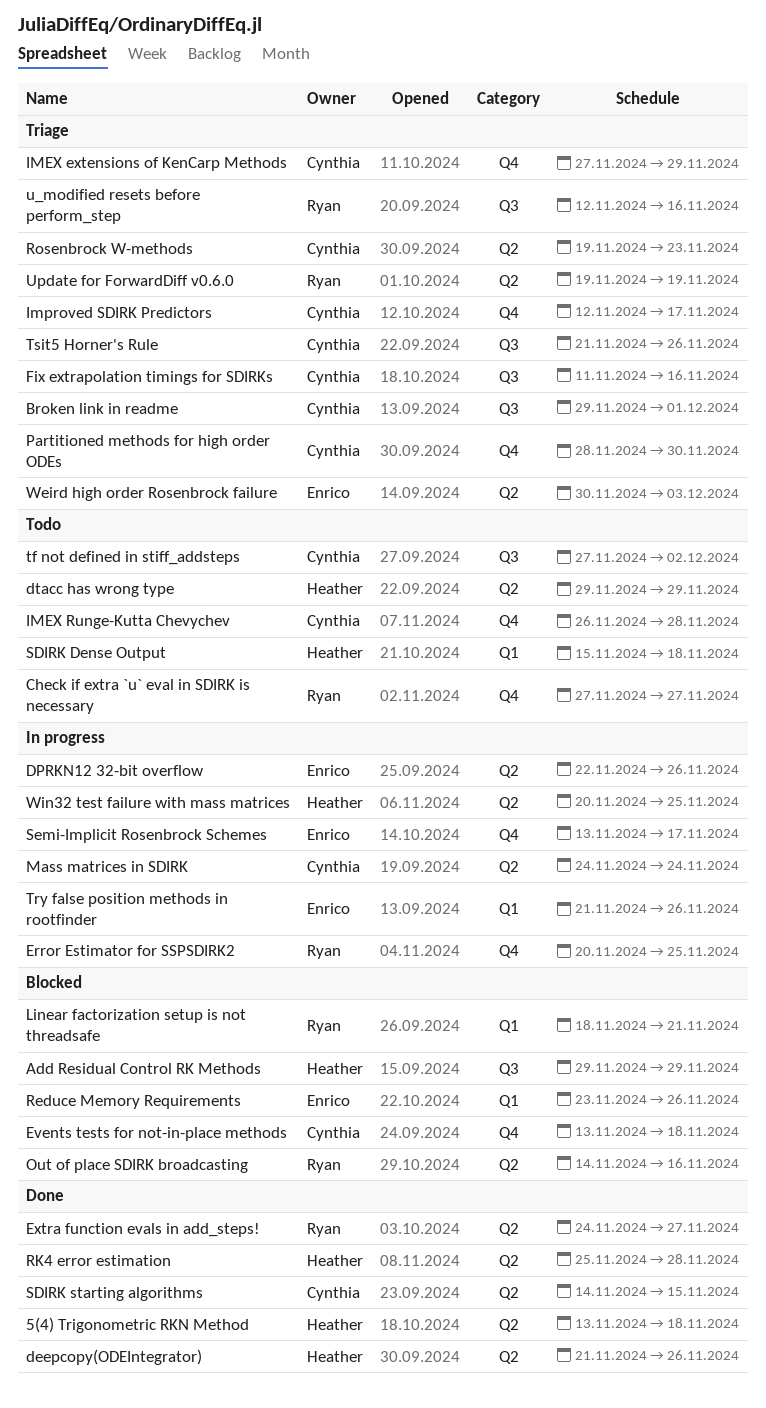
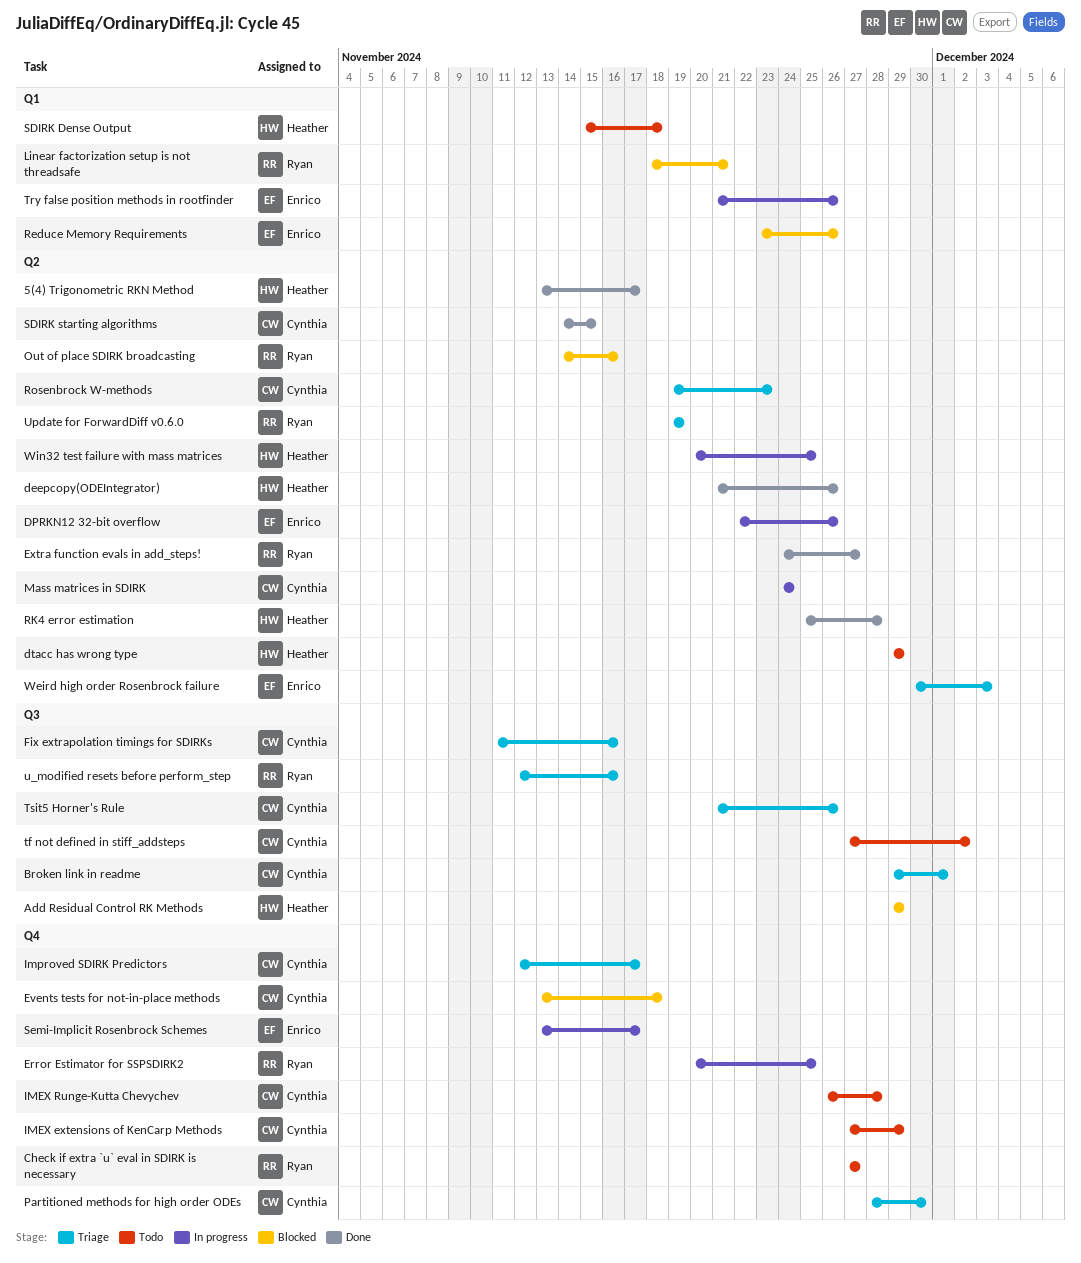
5(4) Trigonometric RKN Method, due: Nov 18 -> Nov 17
IMEX extensions of KenCarp Methods, status: Triage -> Todo

